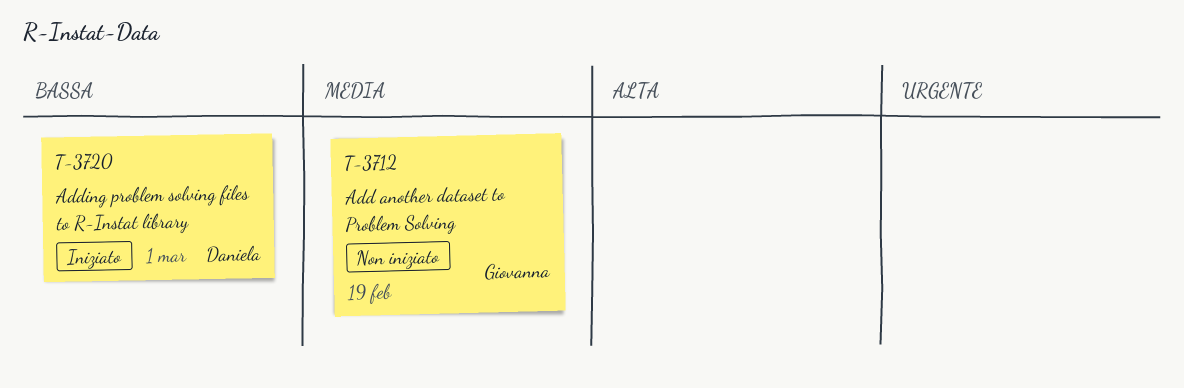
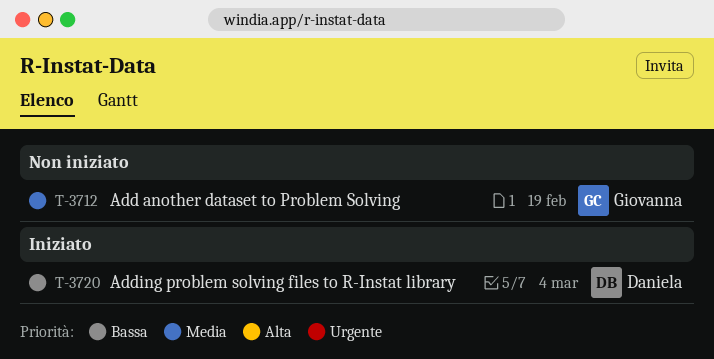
T-3720, due: Mar 1 -> Mar 4

